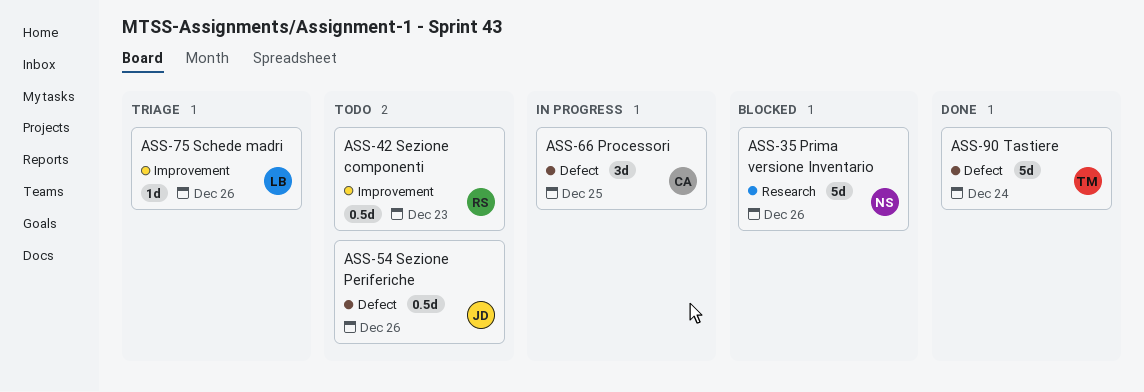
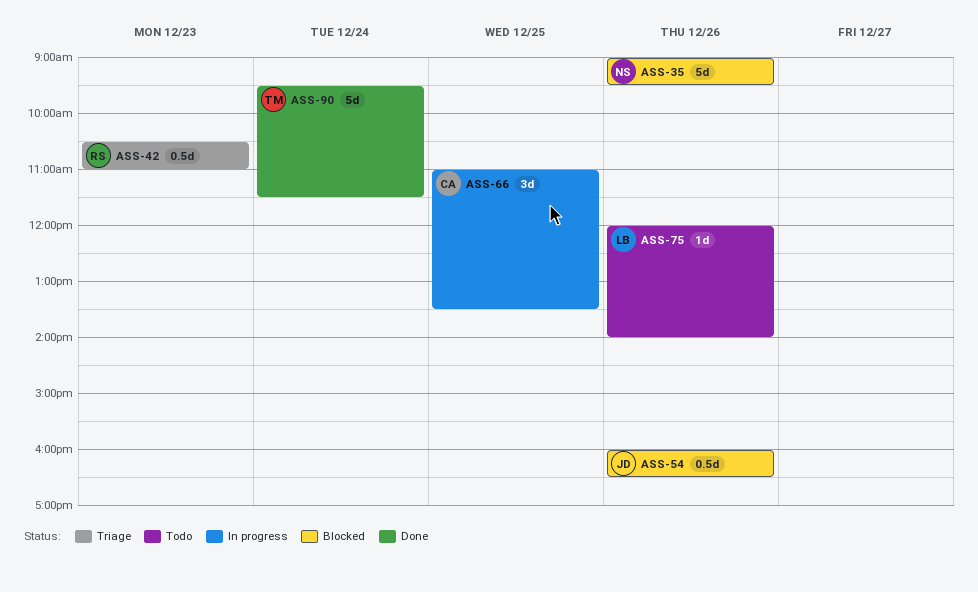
ASS-42, status: Todo -> Triage
ASS-54, status: Todo -> Blocked
ASS-75, status: Triage -> Todo

